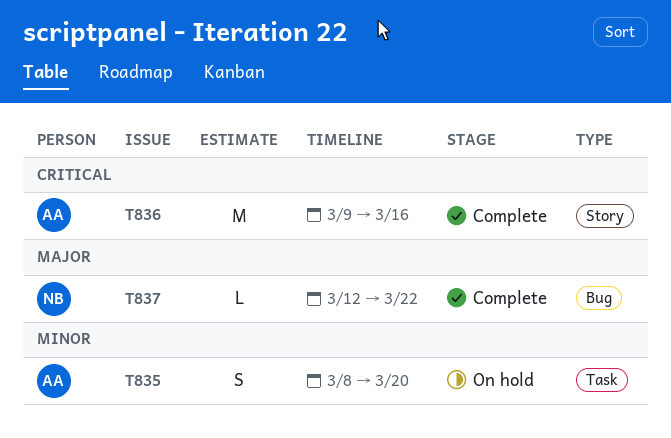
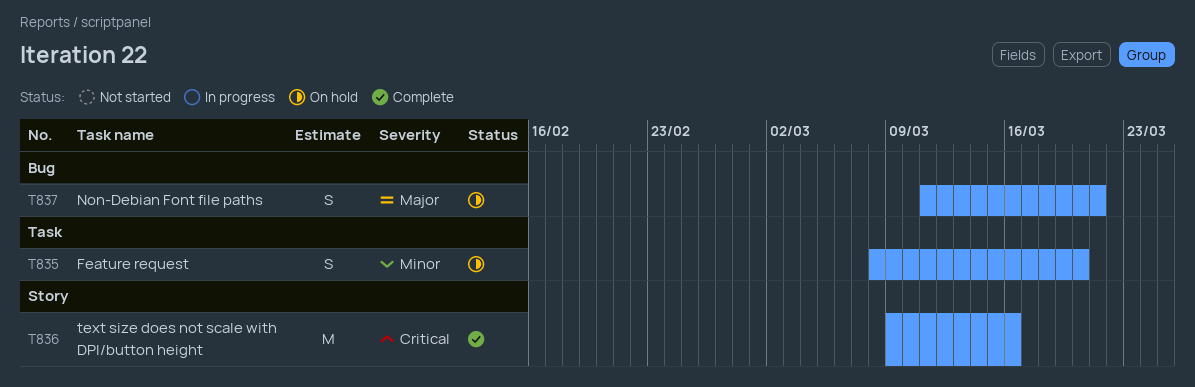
T837, status: Complete -> On hold
T837, estimate: L -> S
T837, start: Mar 12 -> Mar 11
T837, due: Mar 22 -> Mar 21

